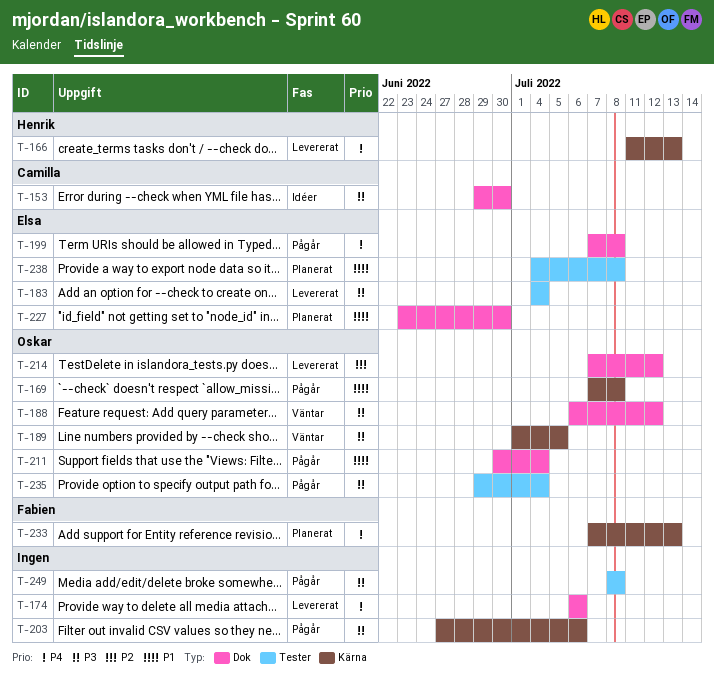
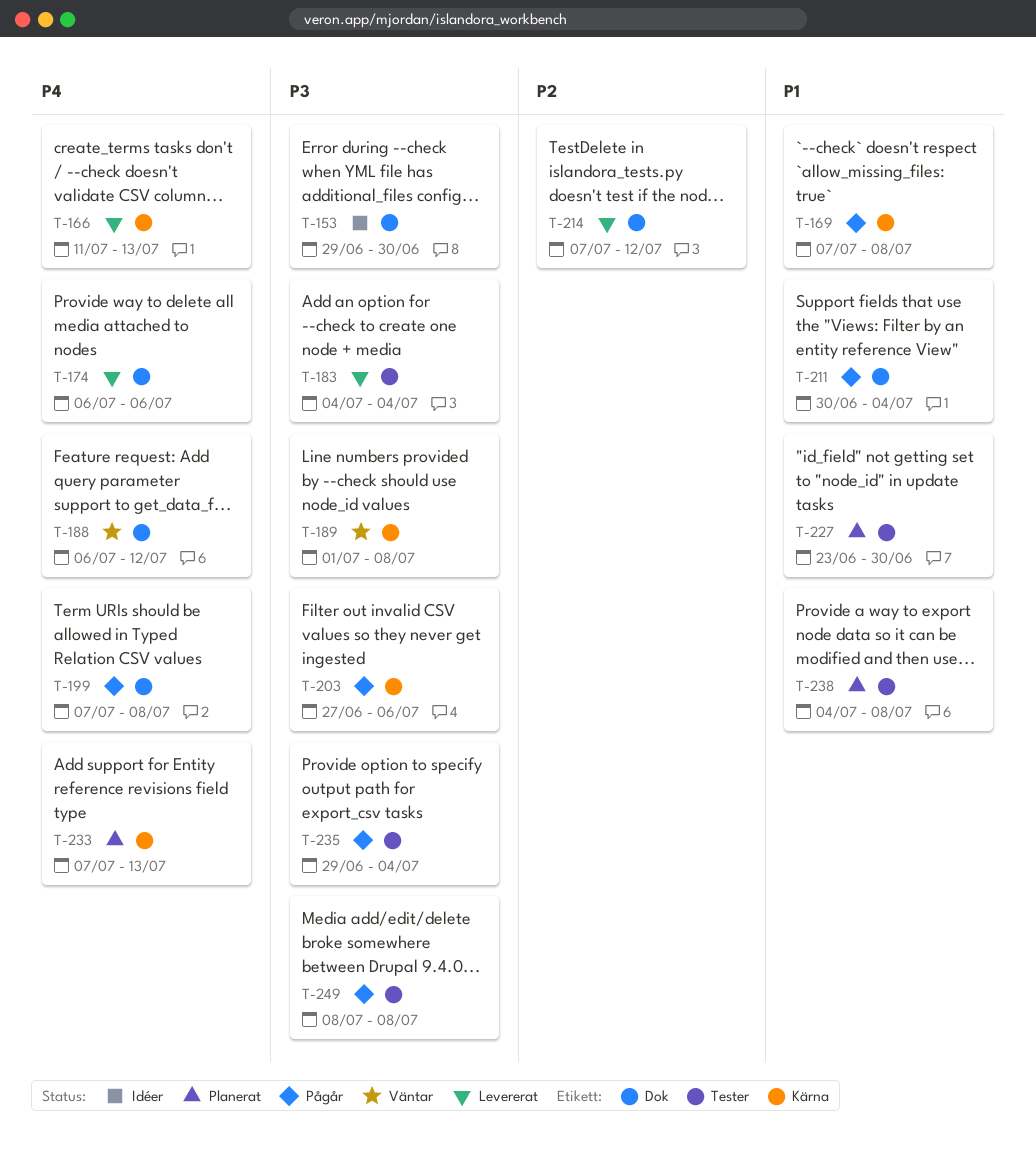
T-188, priority: P3 -> P4
T-189, due: Jul 5 -> Jul 8
T-227, label: Dok -> Tester

